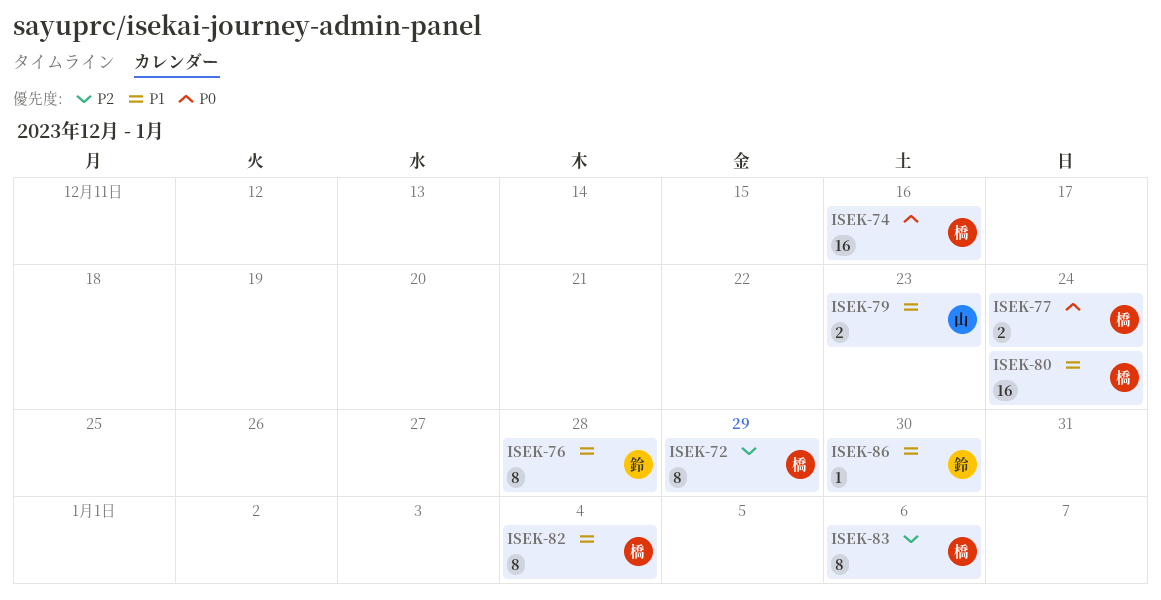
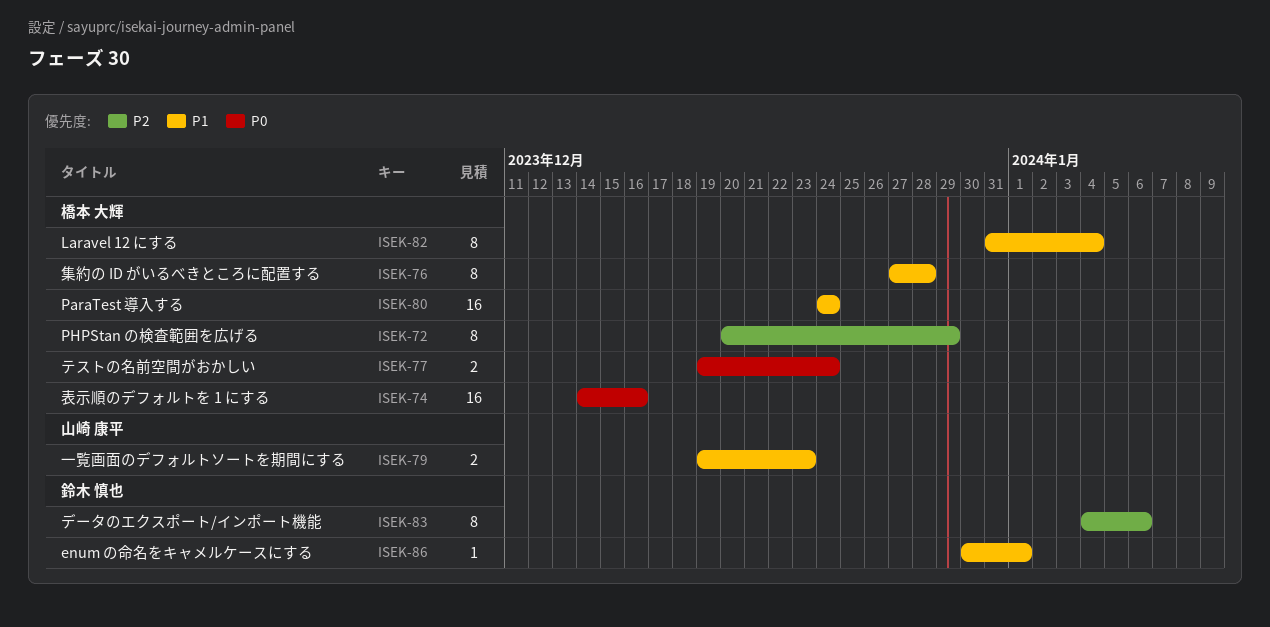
ISEK-76, owner: 鈴木 慎也 -> 橋本 大輝
ISEK-83, owner: 橋本 大輝 -> 鈴木 慎也
ISEK-86, due: Dec 30 -> Jan 1

